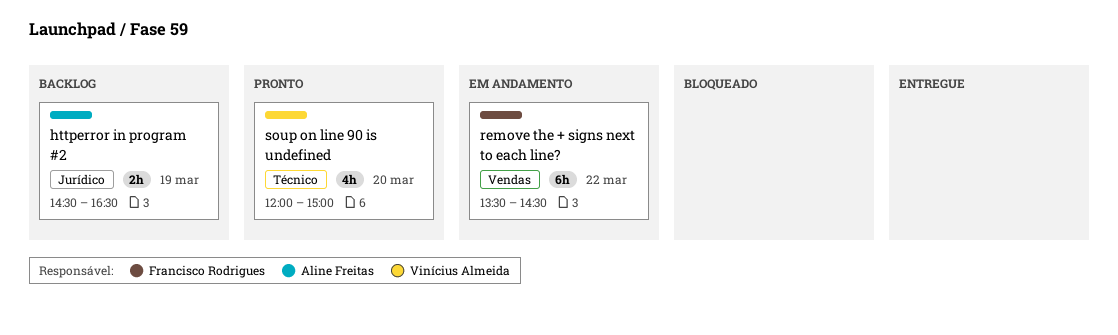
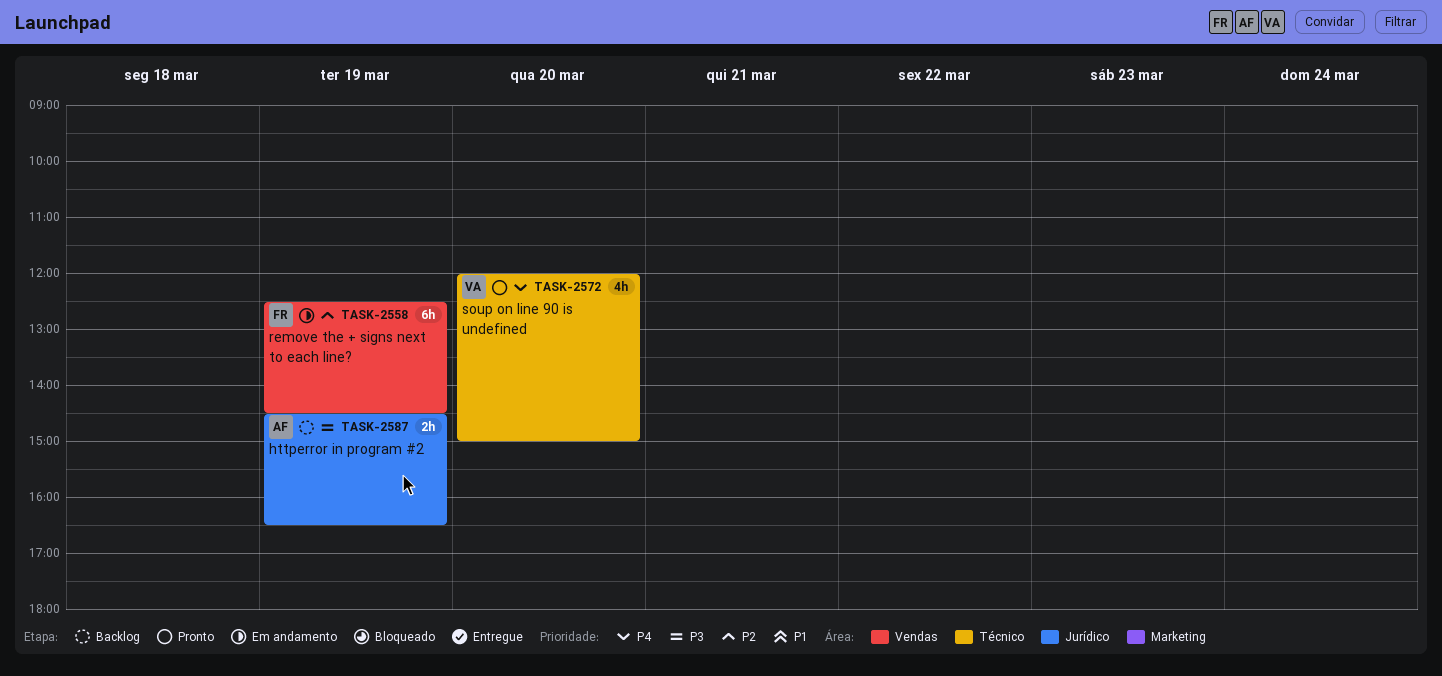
remove the + signs next to each line?, day: Mar 22 -> Mar 19
remove the + signs next to each line?, begins: 13:30 -> 12:30

